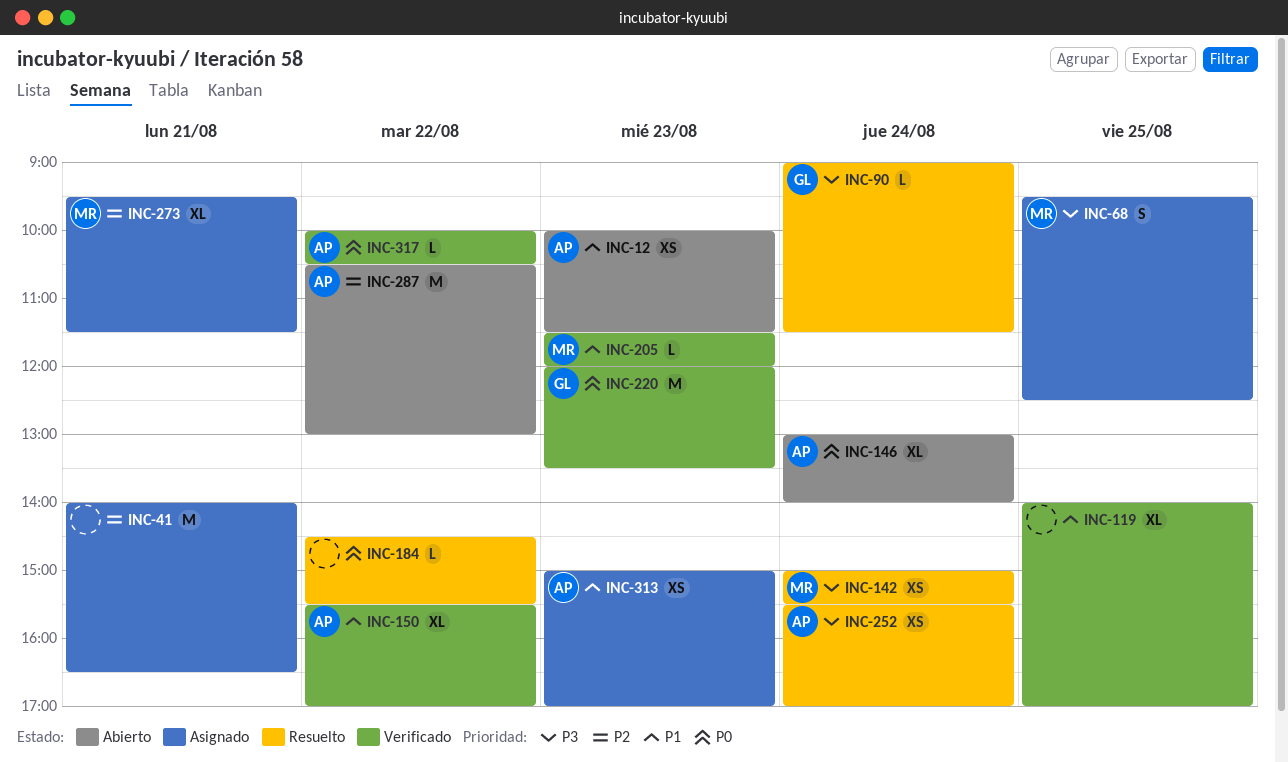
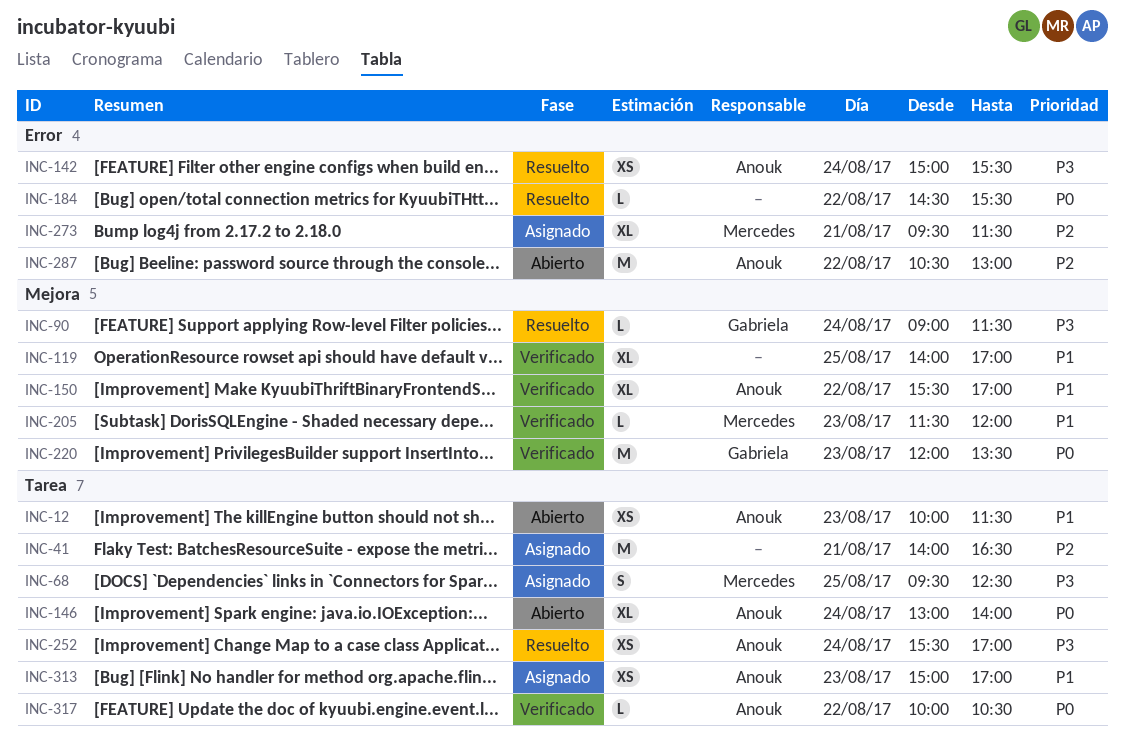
INC-142, owner: Mercedes -> Anouk

